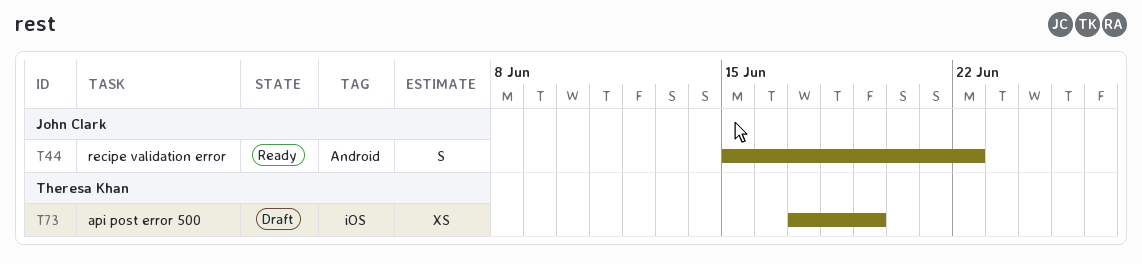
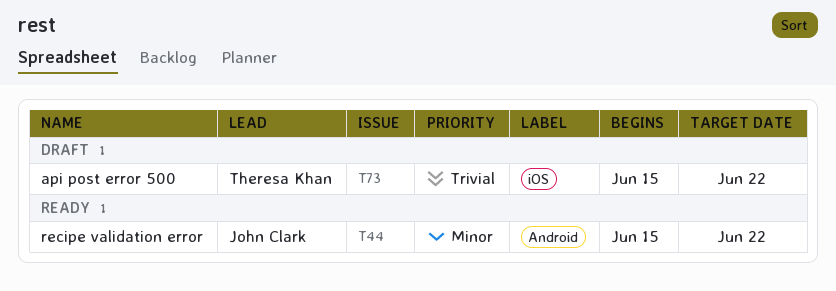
T73, start: Jun 17 -> Jun 15
T73, due: Jun 19 -> Jun 22

